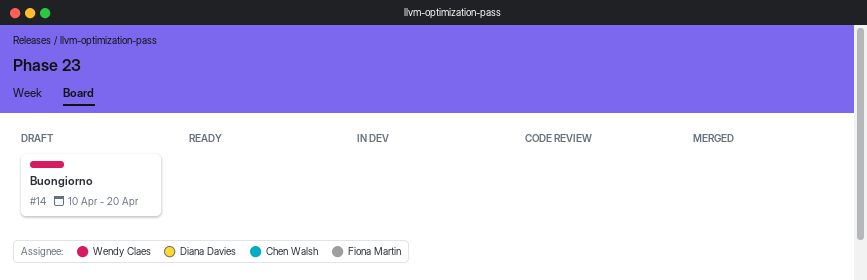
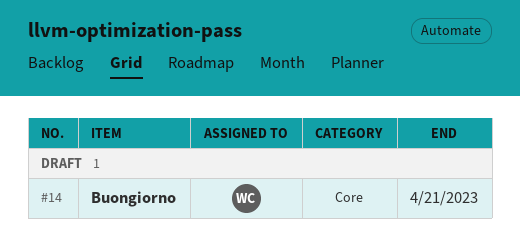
#14, due: Apr 20 -> Apr 21

